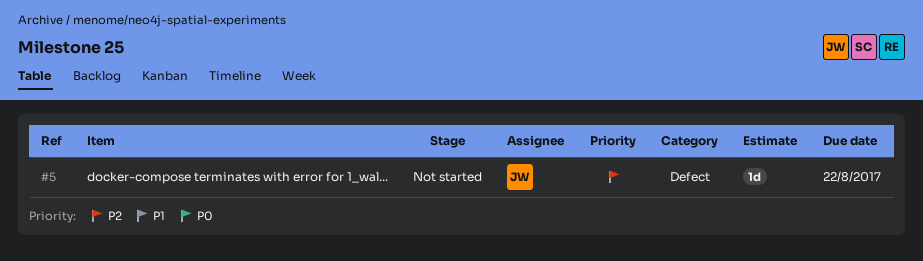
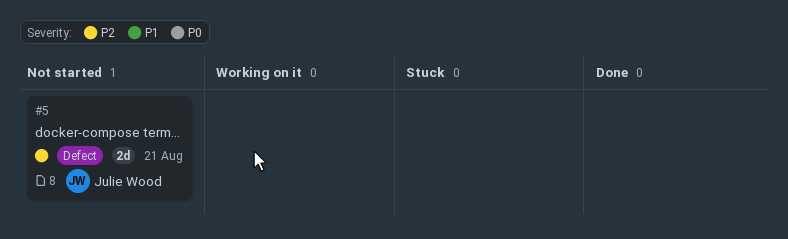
#5, estimate: 1d -> 2d
#5, due: Aug 22 -> Aug 21

